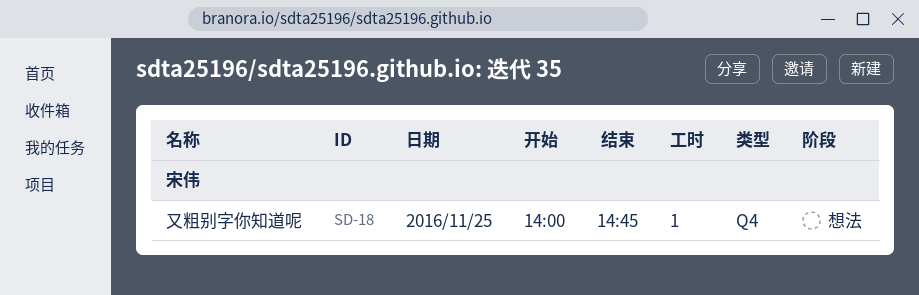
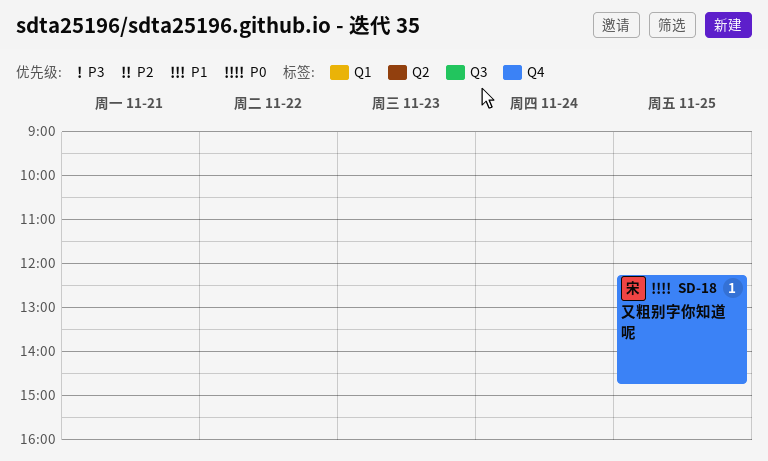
SD-18, begins: 14:00 -> 12:15

